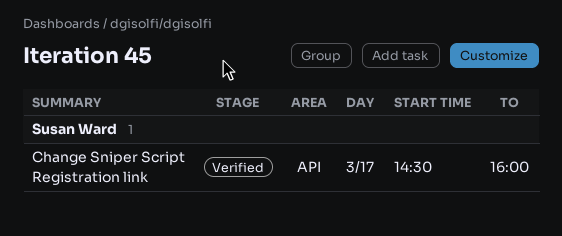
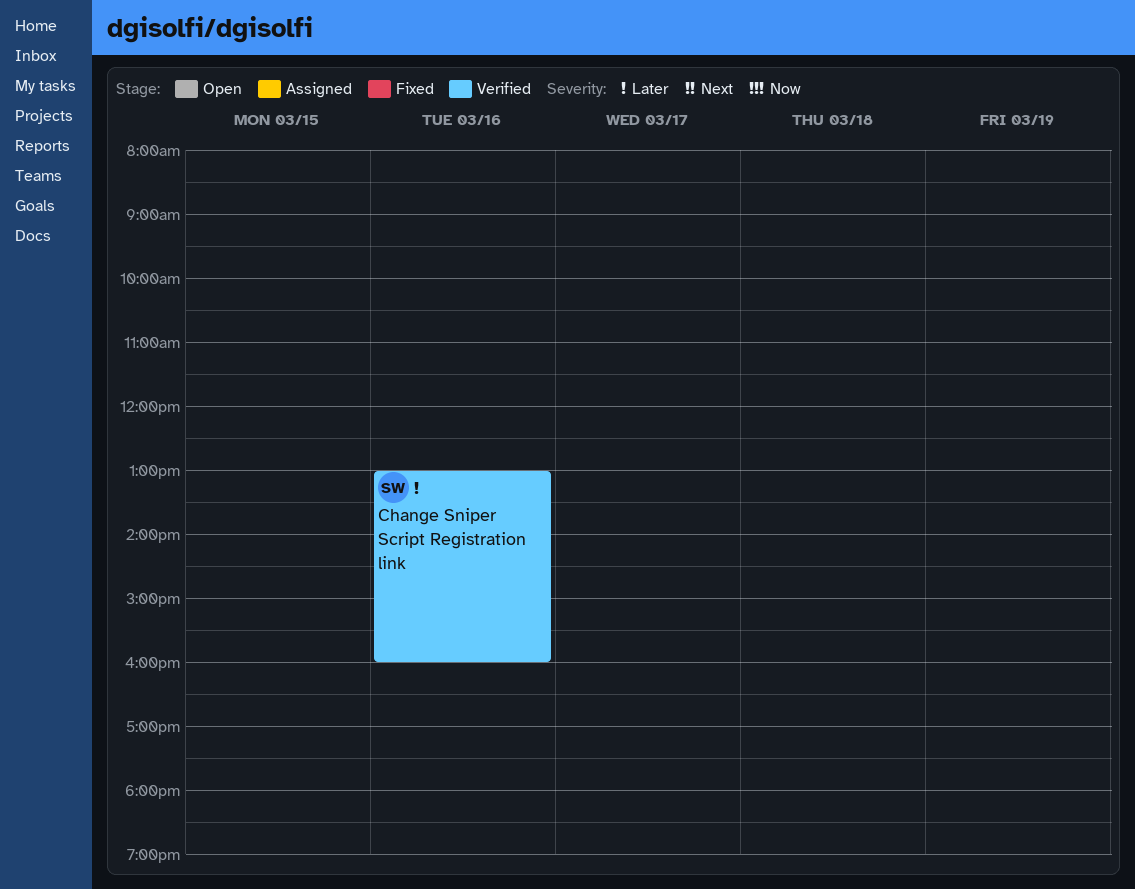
Change Sniper Script Registration link, day: Mar 17 -> Mar 16
Change Sniper Script Registration link, begins: 14:30 -> 13:00

